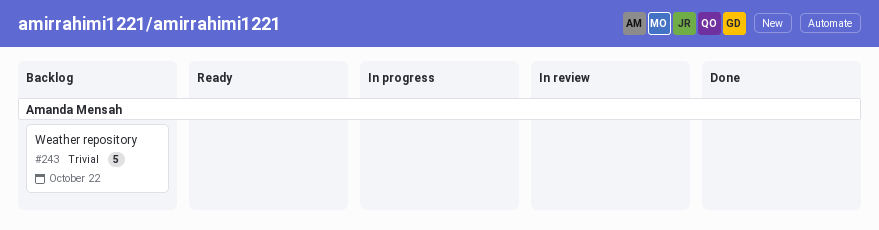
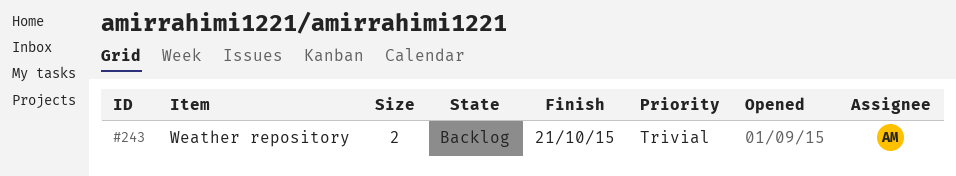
#243, estimate: 5 -> 2
#243, due: Oct 22 -> Oct 21

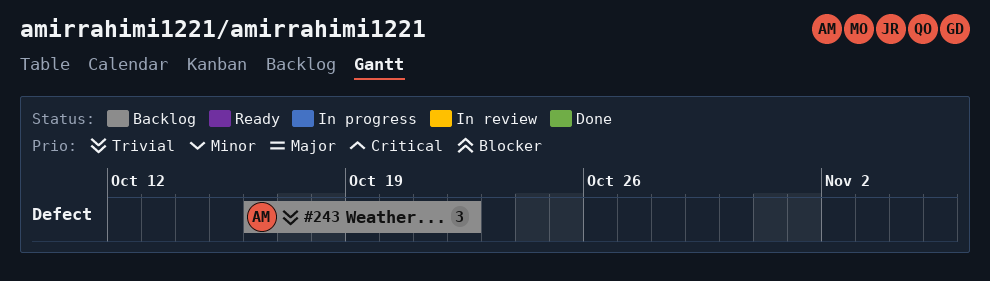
#243, estimate: 2 -> 3
#243, due: Oct 21 -> Oct 22

